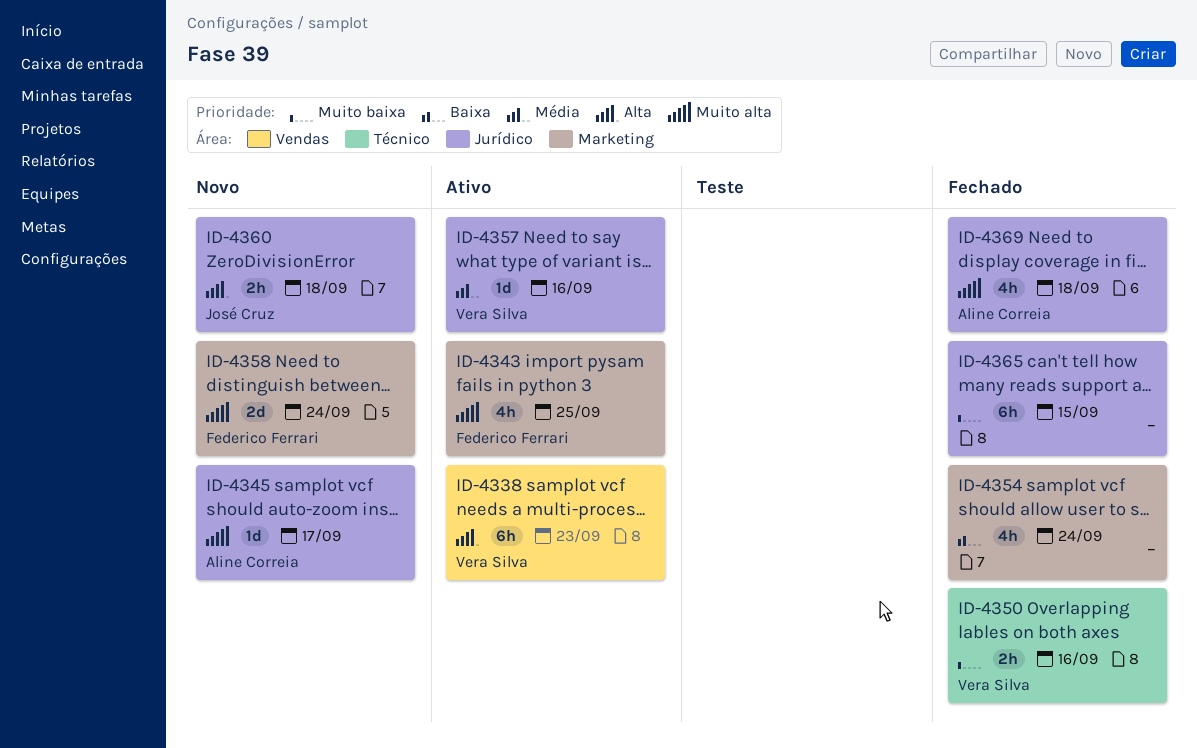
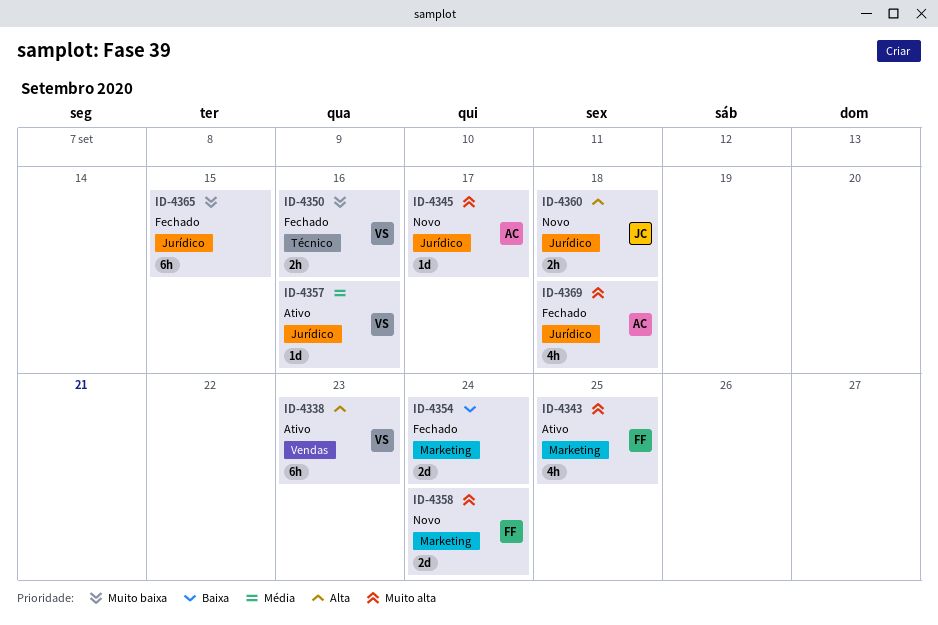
ID-4354, estimate: 4h -> 2d

